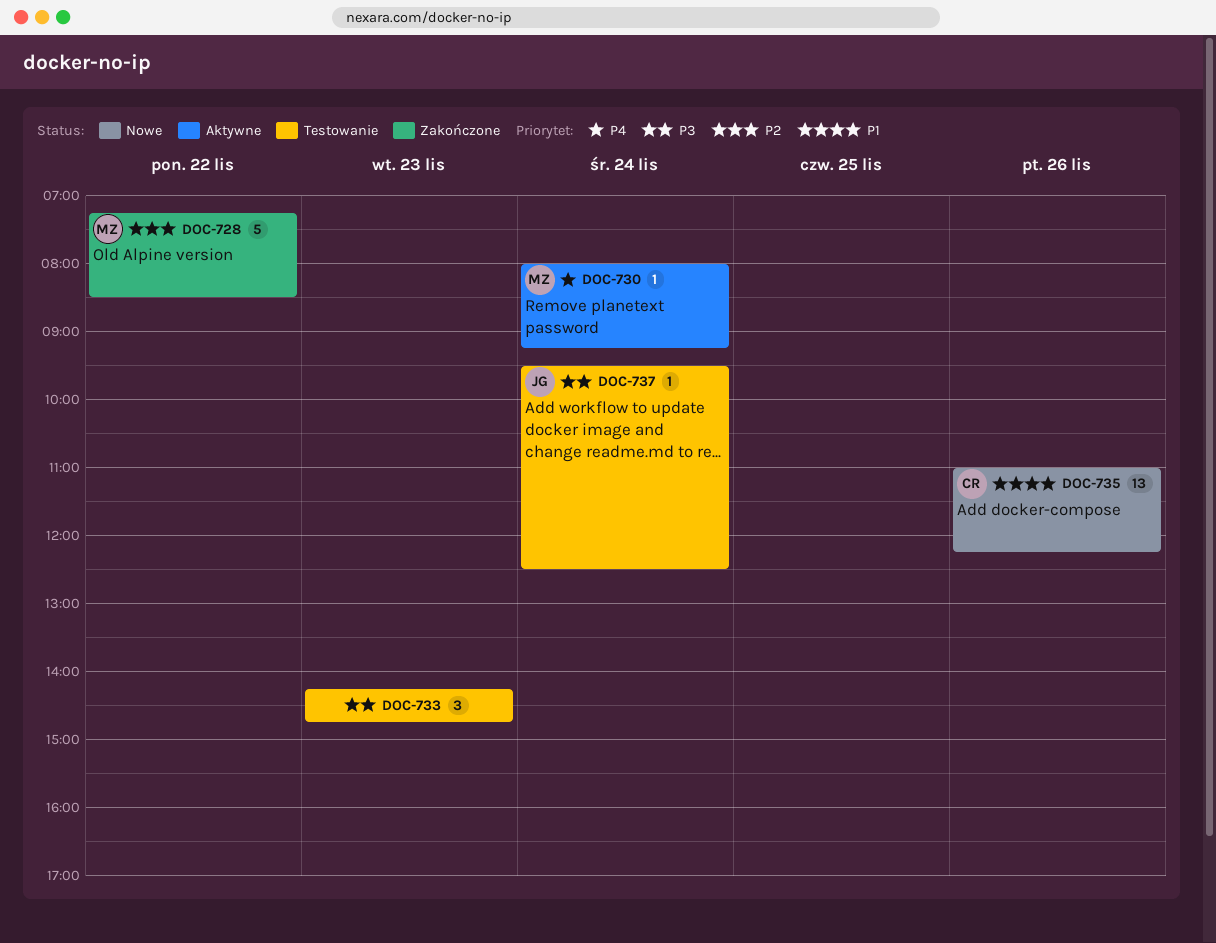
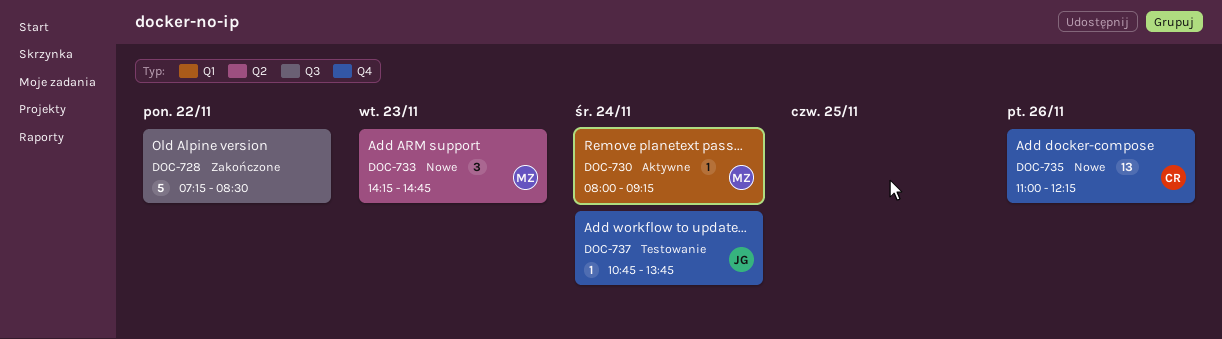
DOC-728, owner: MZ -> none
DOC-733, status: Testowanie -> Nowe
DOC-733, owner: none -> MZ
DOC-737, begins: 09:30 -> 10:45
DOC-737, ends: 12:30 -> 13:45

